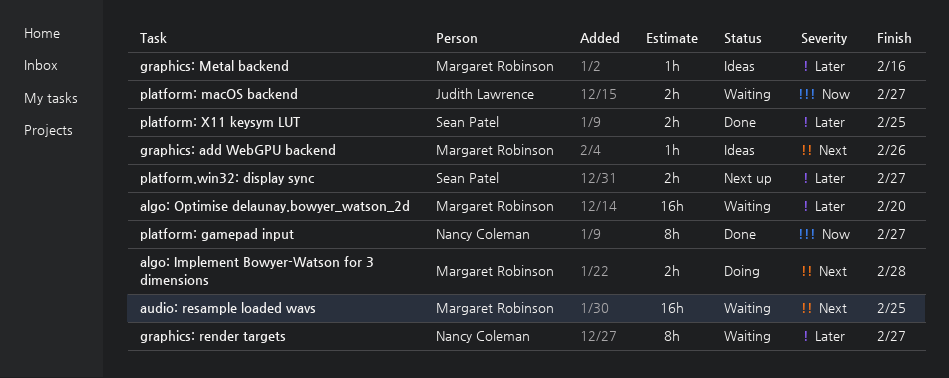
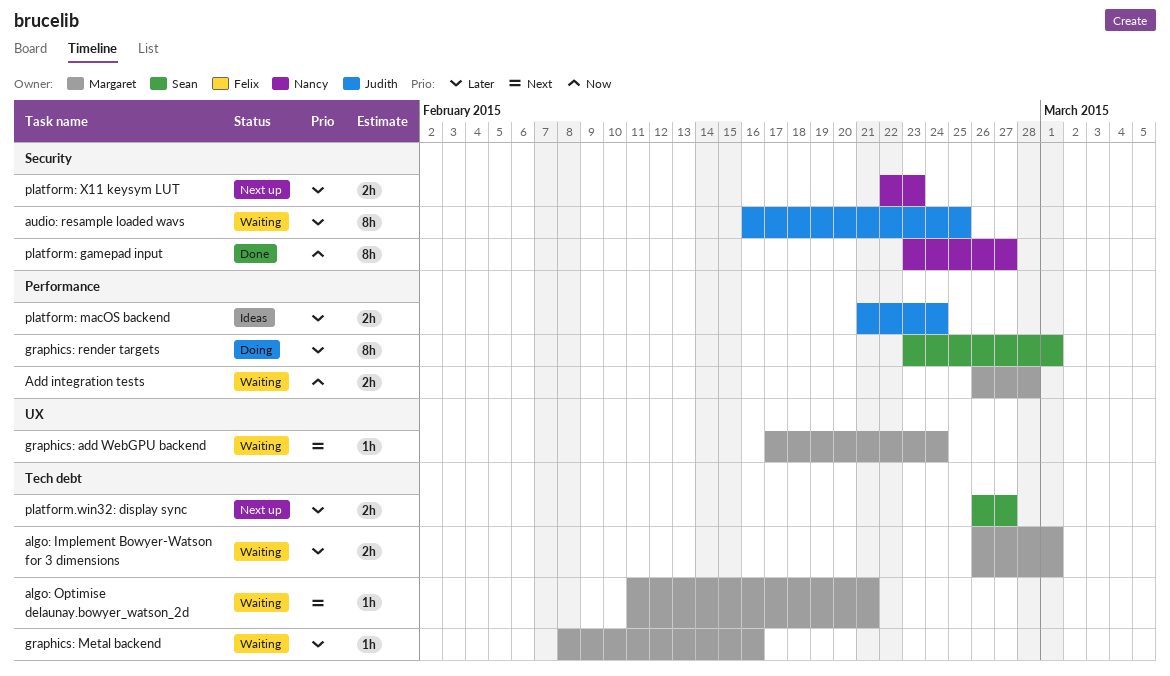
Add integration tests: none -> present
algo: Implement Bowyer-Watson for 3 dimensions, status: Doing -> Waiting
algo: Implement Bowyer-Watson for 3 dimensions, priority: Next -> Later
algo: Implement Bowyer-Watson for 3 dimensions, due: Feb 28 -> Mar 1
algo: Optimise delaunay.bowyer_watson_2d, priority: Later -> Next
algo: Optimise delaunay.bowyer_watson_2d, estimate: 16h -> 1h
algo: Optimise delaunay.bowyer_watson_2d, due: Feb 20 -> Feb 21
audio: resample loaded wavs, owner: Margaret Robinson -> Judith Lawrence
audio: resample loaded wavs, priority: Next -> Later
audio: resample loaded wavs, estimate: 16h -> 8h
graphics: add WebGPU backend, status: Ideas -> Waiting
graphics: add WebGPU backend, due: Feb 26 -> Feb 24
graphics: Metal backend, status: Ideas -> Waiting
graphics: render targets, status: Waiting -> Doing
graphics: render targets, owner: Nancy Coleman -> Sean Patel
graphics: render targets, due: Feb 27 -> Mar 1
platform: macOS backend, status: Waiting -> Ideas
platform: macOS backend, priority: Now -> Later
platform: macOS backend, due: Feb 27 -> Feb 24
platform: X11 keysym LUT, status: Done -> Next up
platform: X11 keysym LUT, owner: Sean Patel -> Nancy Coleman
platform: X11 keysym LUT, due: Feb 25 -> Feb 23

